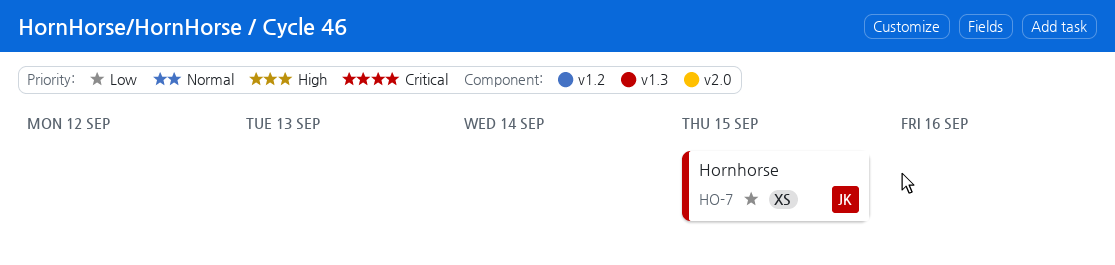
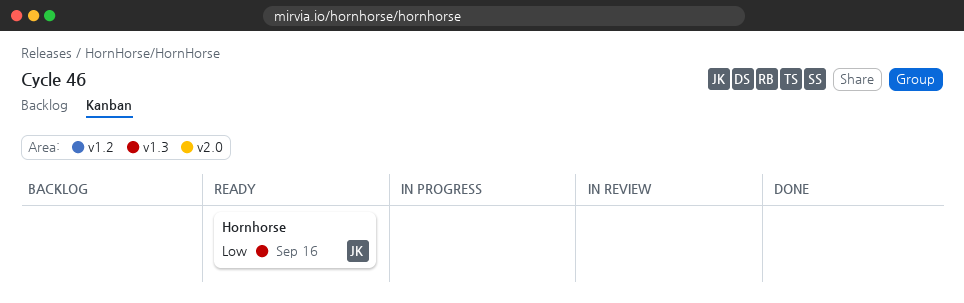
Hornhorse, due: Sep 15 -> Sep 16

